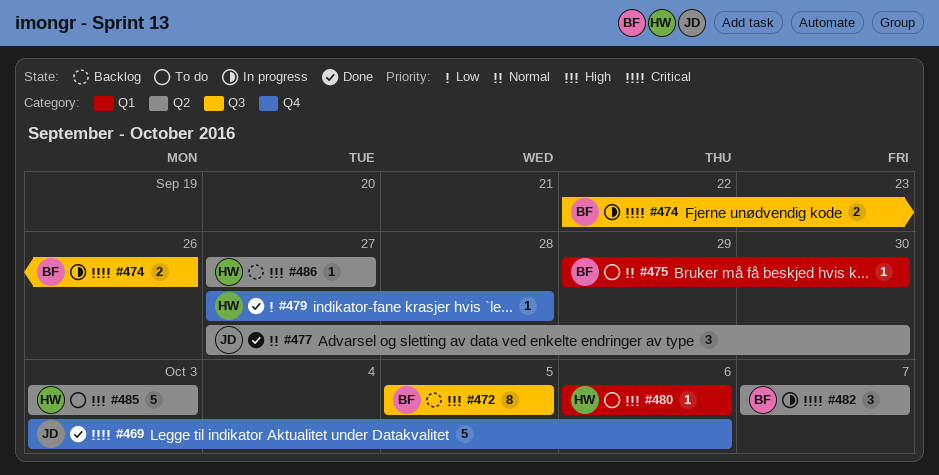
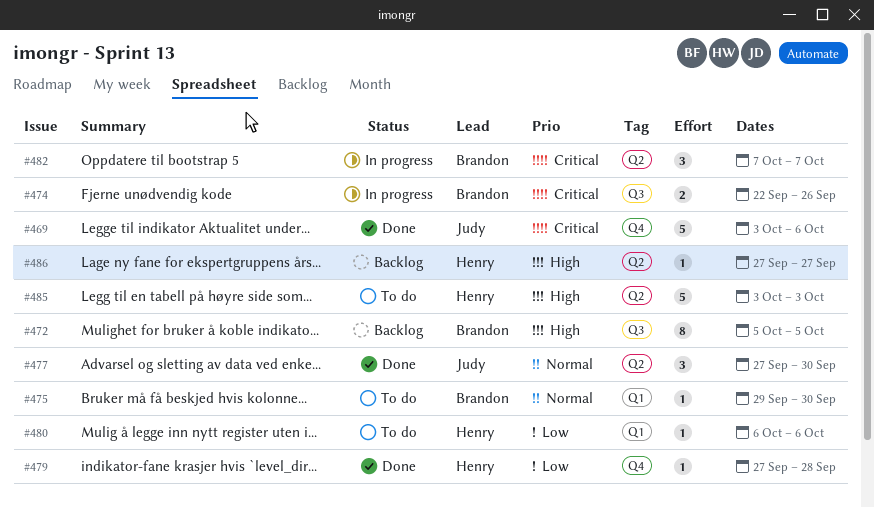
#480, priority: High -> Low

